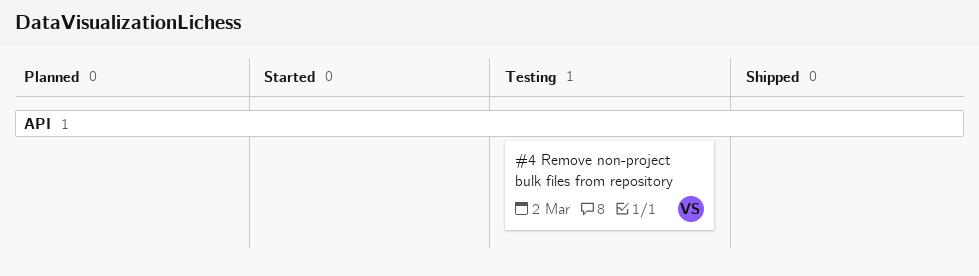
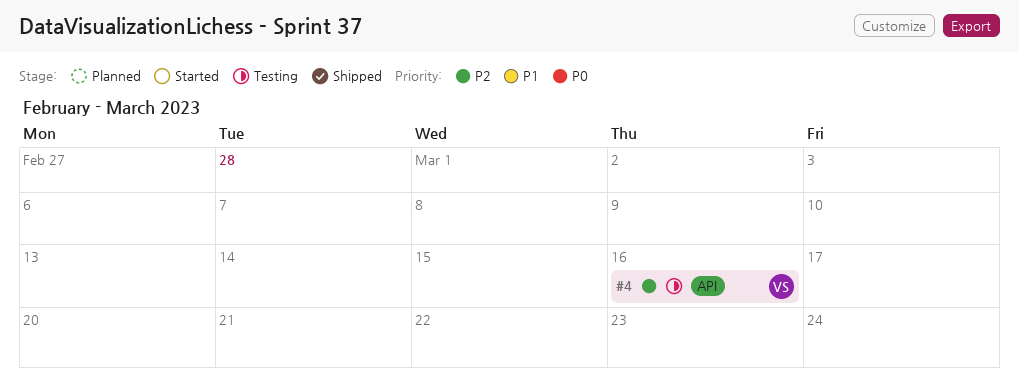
#4, due: Mar 2 -> Mar 16

